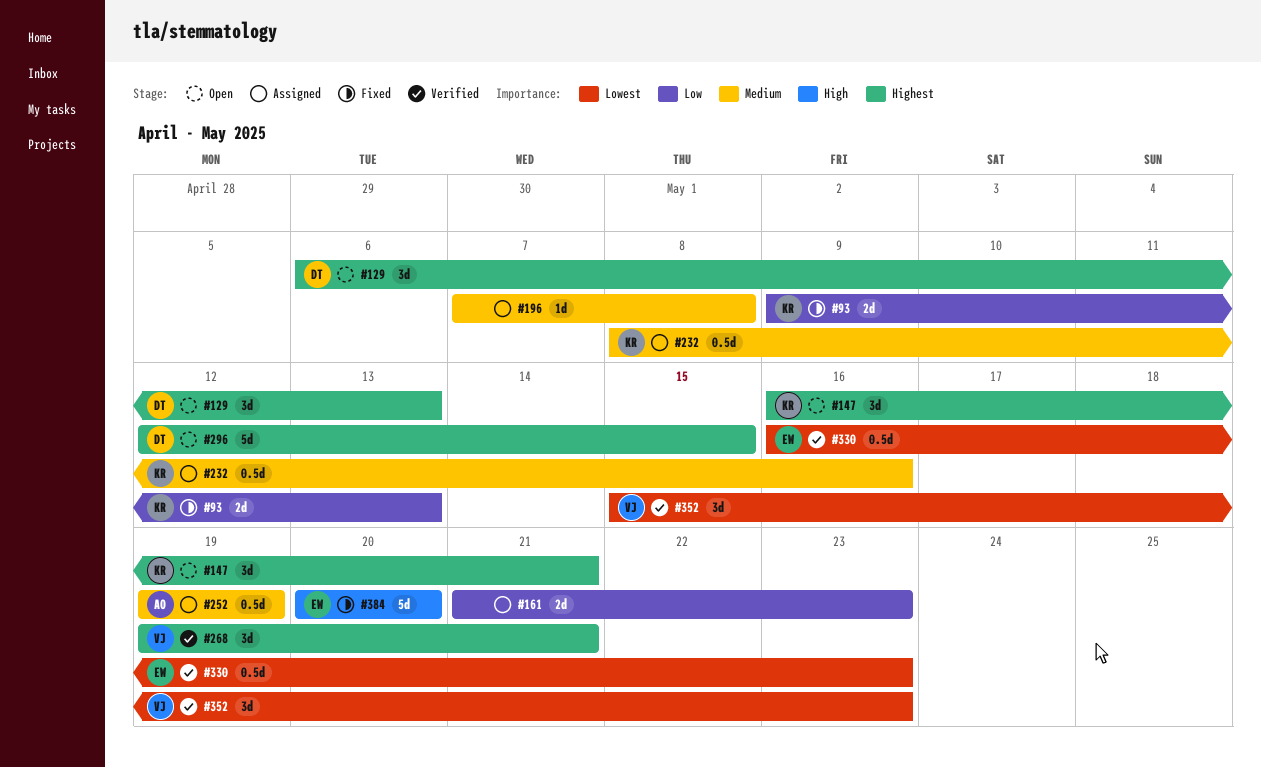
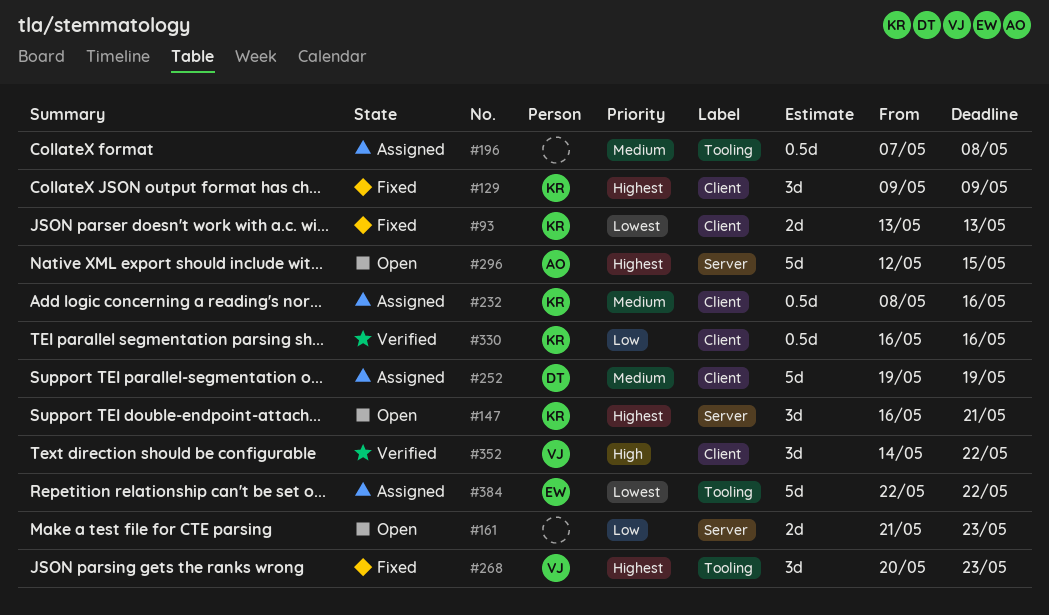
#93, priority: Low -> Lowest
#93, start: May 9 -> May 13
#129, status: Open -> Fixed
#129, owner: DT -> KR
#129, start: May 6 -> May 9
#129, due: May 13 -> May 9
#161, status: Assigned -> Open
#196, estimate: 1d -> 0.5d
#252, owner: AO -> DT
#252, estimate: 0.5d -> 5d
#268, status: Verified -> Fixed
#268, start: May 19 -> May 20
#268, due: May 21 -> May 23
#296, owner: DT -> AO
#330, owner: EW -> KR
#330, priority: Lowest -> Low
#330, due: May 23 -> May 16
#352, priority: Lowest -> High
#352, start: May 15 -> May 14
#352, due: May 23 -> May 22
#384, status: Fixed -> Assigned
#384, priority: High -> Lowest
#384, start: May 20 -> May 22
#384, due: May 20 -> May 22

